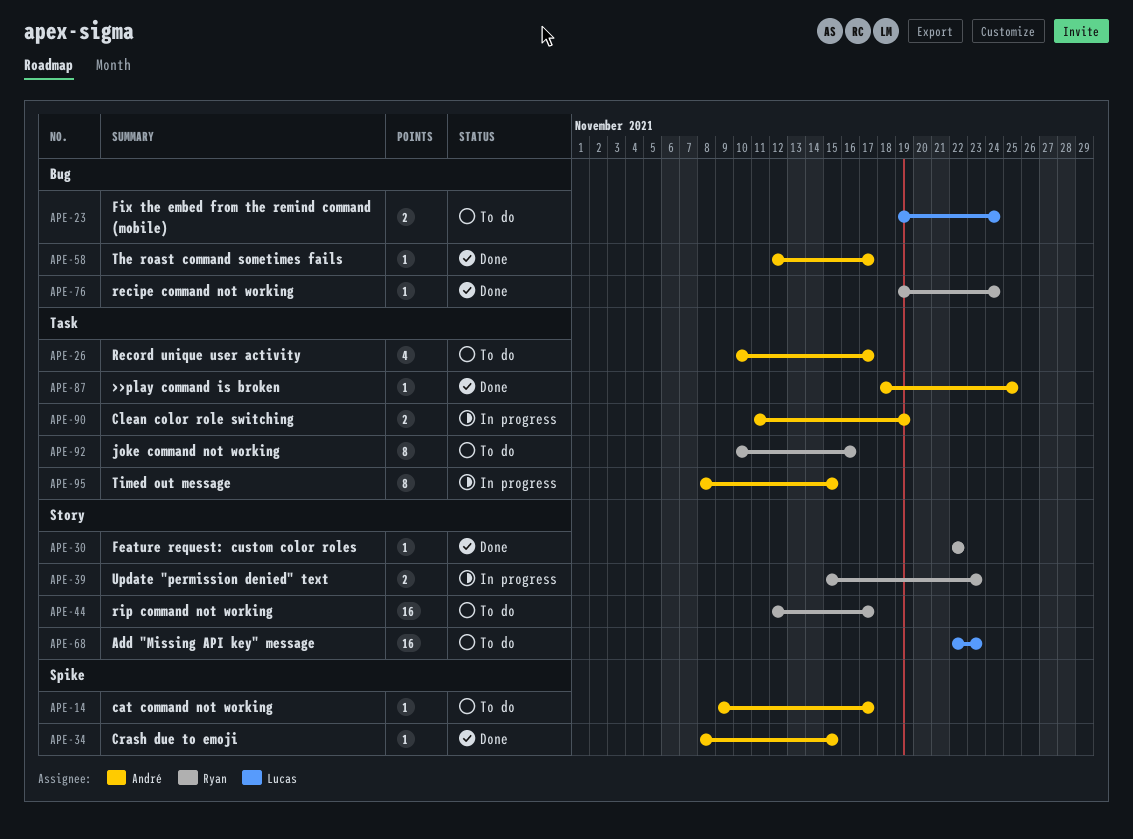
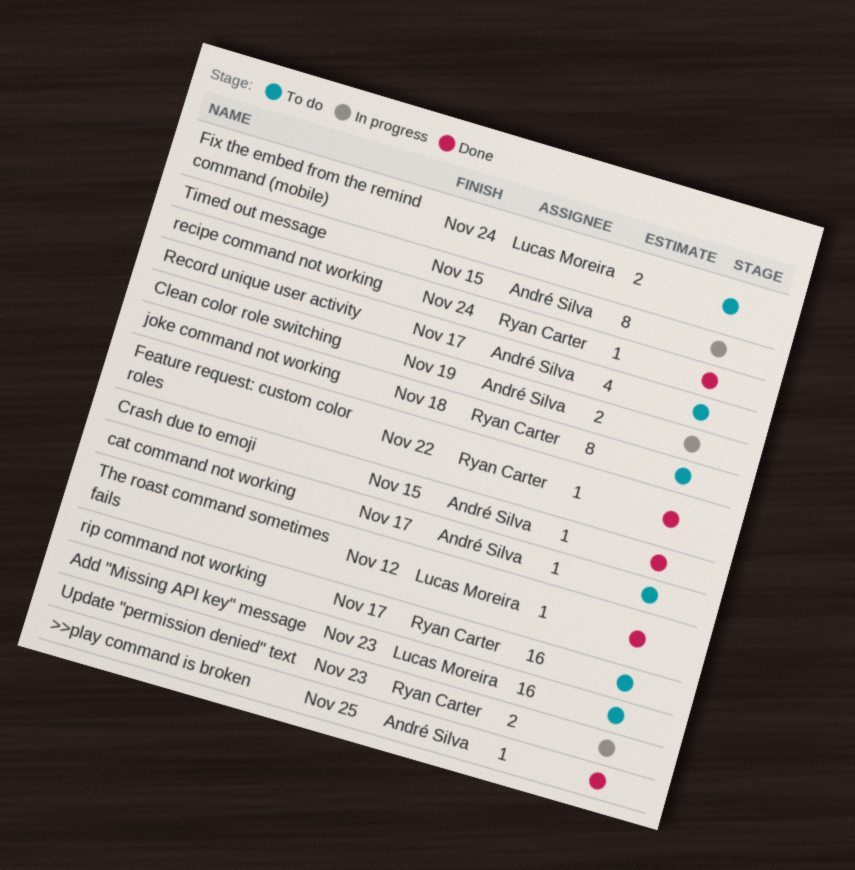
joke command not working, due: Nov 16 -> Nov 18
The roast command sometimes fails, owner: André Silva -> Lucas Moreira
The roast command sometimes fails, due: Nov 17 -> Nov 12

